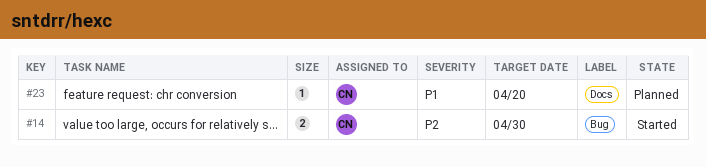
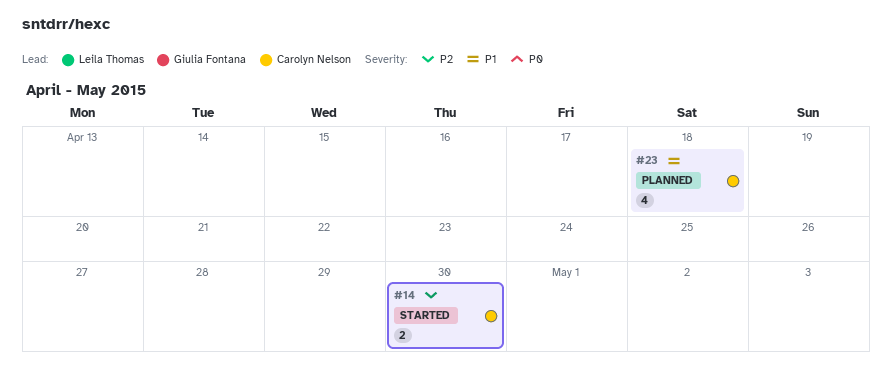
#23, estimate: 1 -> 4
#23, due: Apr 20 -> Apr 18

